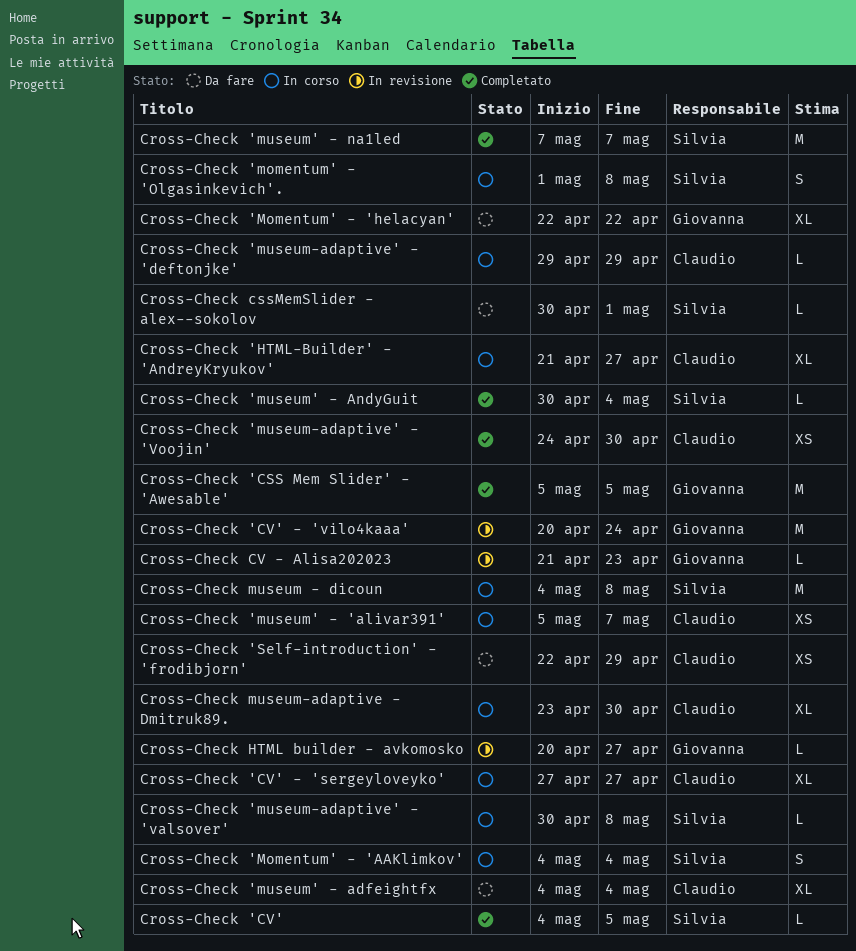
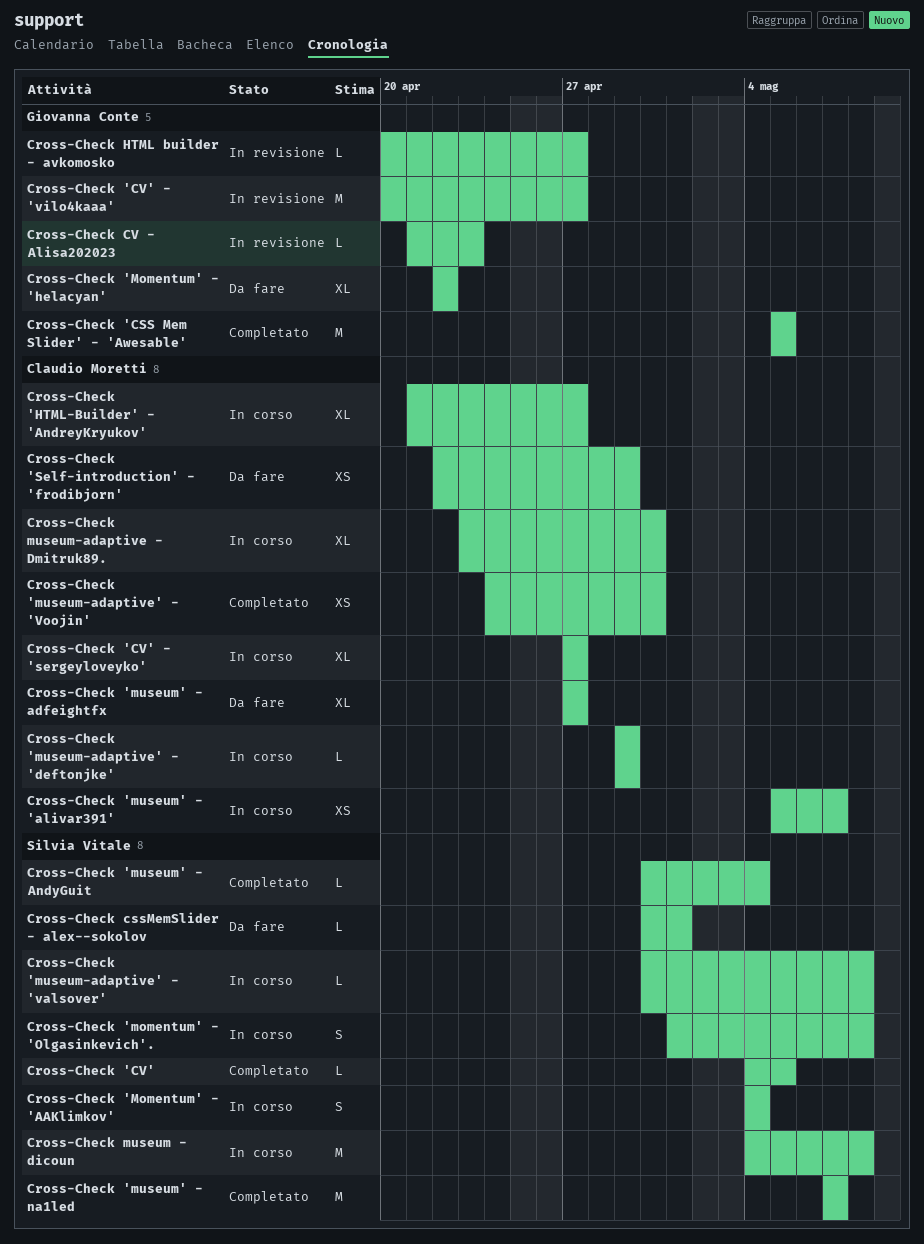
Cross-Check 'CV' - 'vilo4kaaa', due: Apr 24 -> Apr 27
Cross-Check 'museum' - adfeightfx, start: May 4 -> Apr 27
Cross-Check 'museum' - adfeightfx, due: May 4 -> Apr 27

